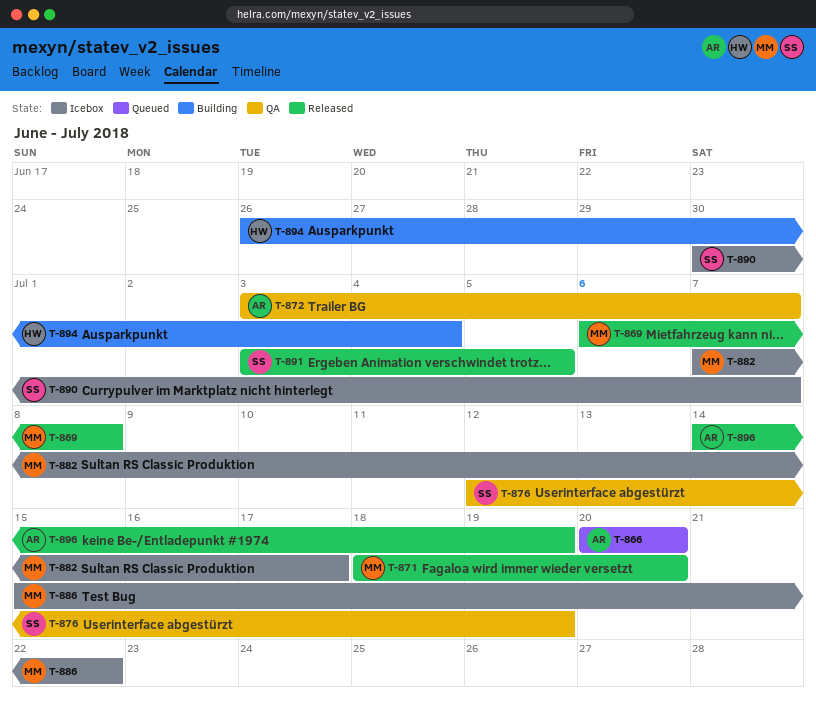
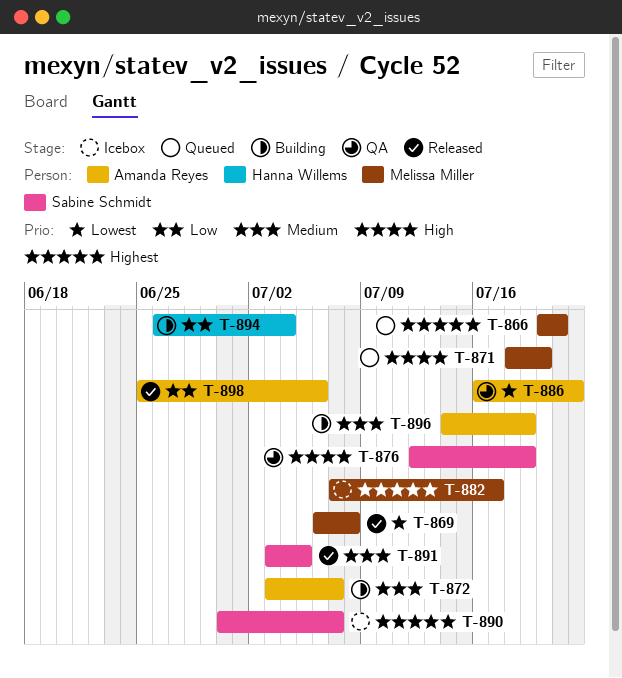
T-866, owner: Amanda Reyes -> Melissa Miller
T-866, due: Jul 20 -> Jul 21
T-871, status: Released -> Queued
T-872, status: QA -> Building
T-886, status: Icebox -> QA
T-886, owner: Melissa Miller -> Amanda Reyes
T-886, start: Jul 15 -> Jul 16
T-896, status: Released -> Building
T-898: none -> present

